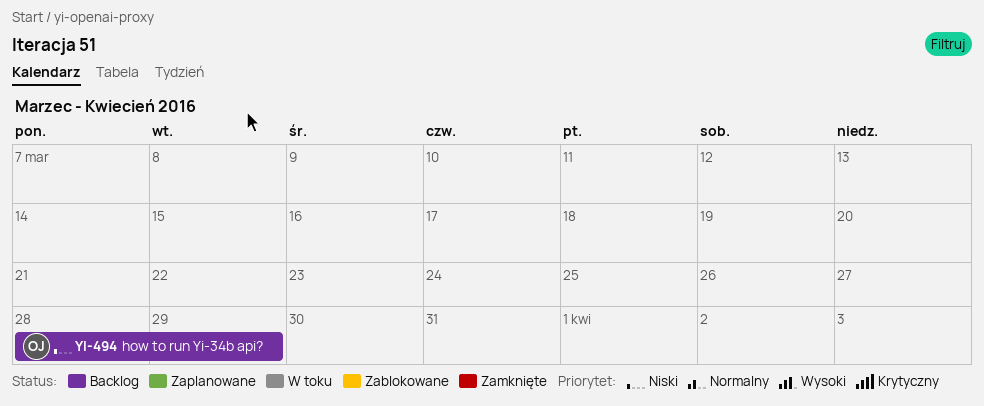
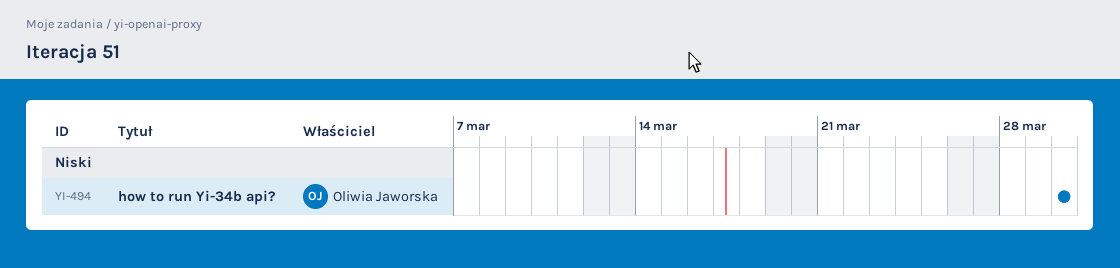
YI-494, start: Mar 28 -> Mar 30
YI-494, due: Mar 29 -> Mar 30

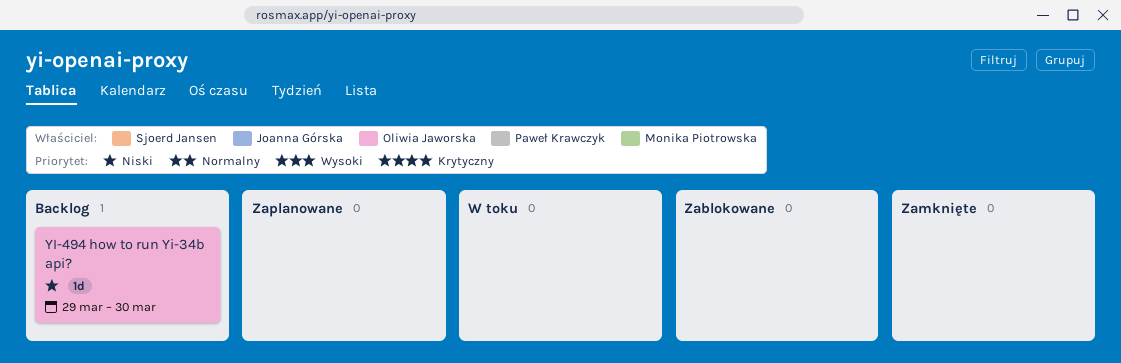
YI-494, start: Mar 30 -> Mar 29

